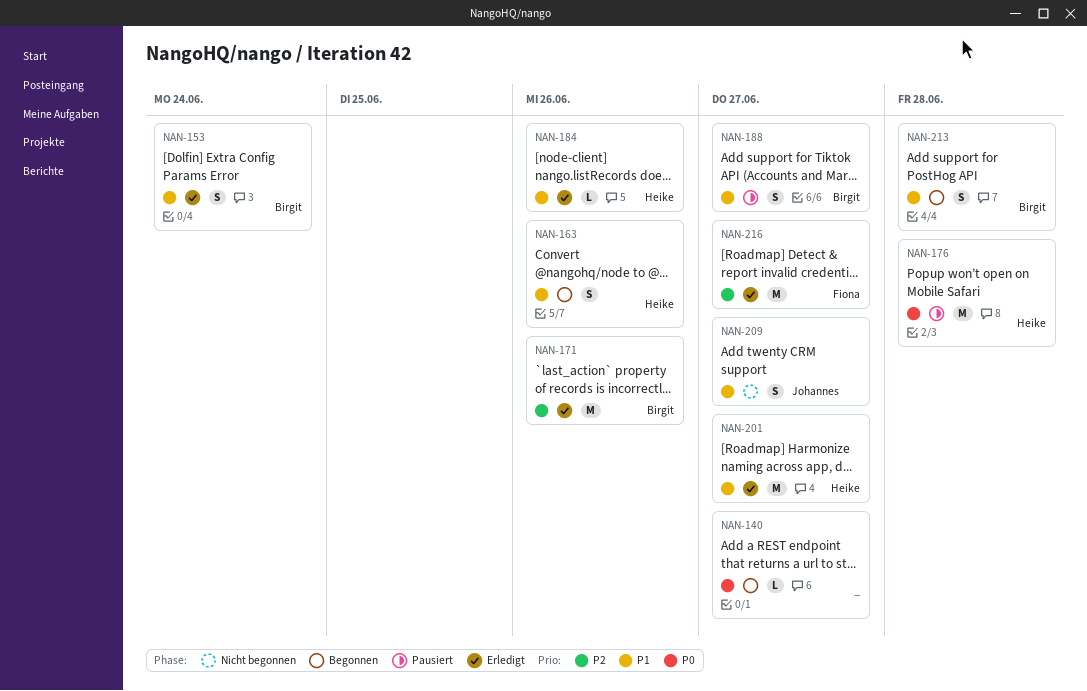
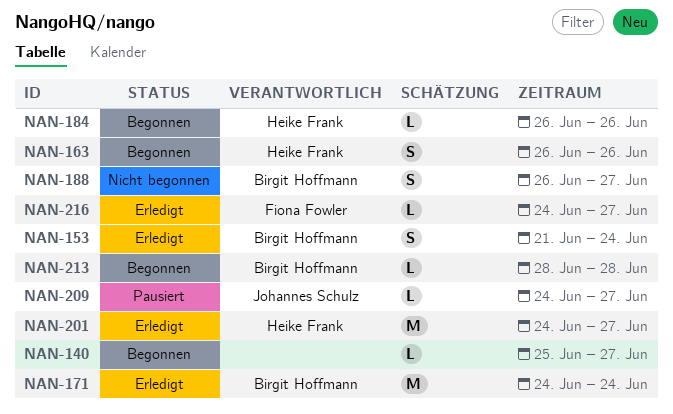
NAN-171, due: Jun 26 -> Jun 24
NAN-176: present -> none
NAN-184, status: Erledigt -> Begonnen
NAN-188, status: Pausiert -> Nicht begonnen
NAN-209, status: Nicht begonnen -> Pausiert
NAN-209, estimate: S -> L
NAN-213, estimate: S -> L
NAN-216, estimate: M -> L

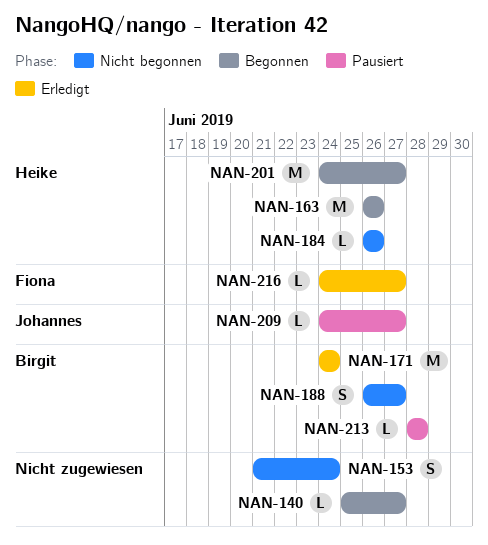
NAN-153, status: Erledigt -> Nicht begonnen
NAN-153, owner: Birgit Hoffmann -> none
NAN-163, estimate: S -> M
NAN-184, status: Begonnen -> Nicht begonnen
NAN-201, status: Erledigt -> Begonnen
NAN-213, status: Begonnen -> Pausiert

